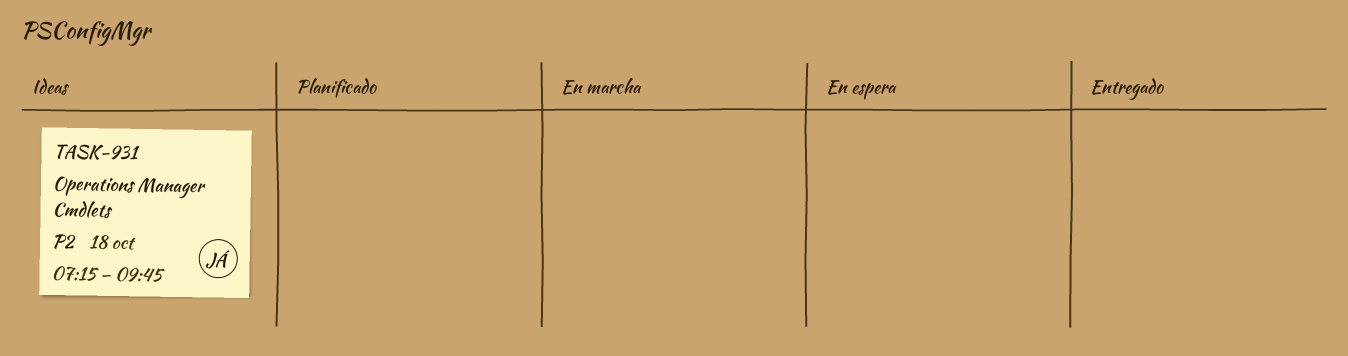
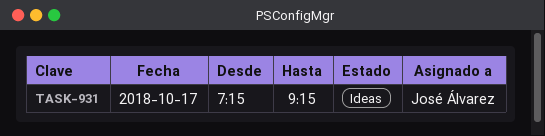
TASK-931, day: Oct 18 -> Oct 17
TASK-931, ends: 09:45 -> 09:15

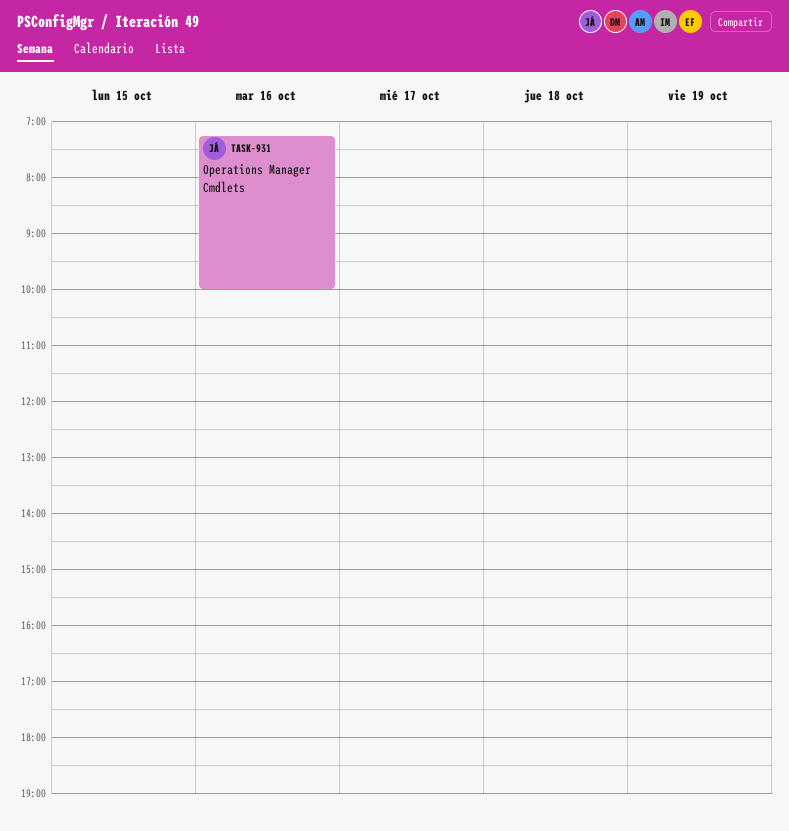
TASK-931, day: Oct 17 -> Oct 16
TASK-931, ends: 09:15 -> 10:00

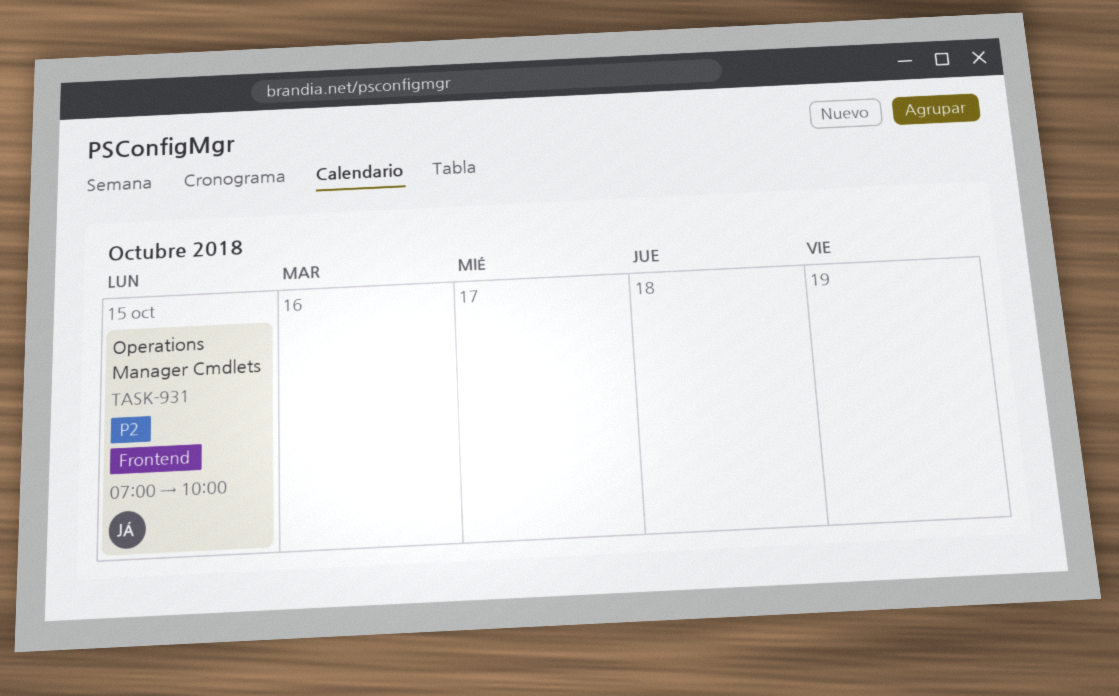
TASK-931, day: Oct 16 -> Oct 15
TASK-931, begins: 07:15 -> 07:00

